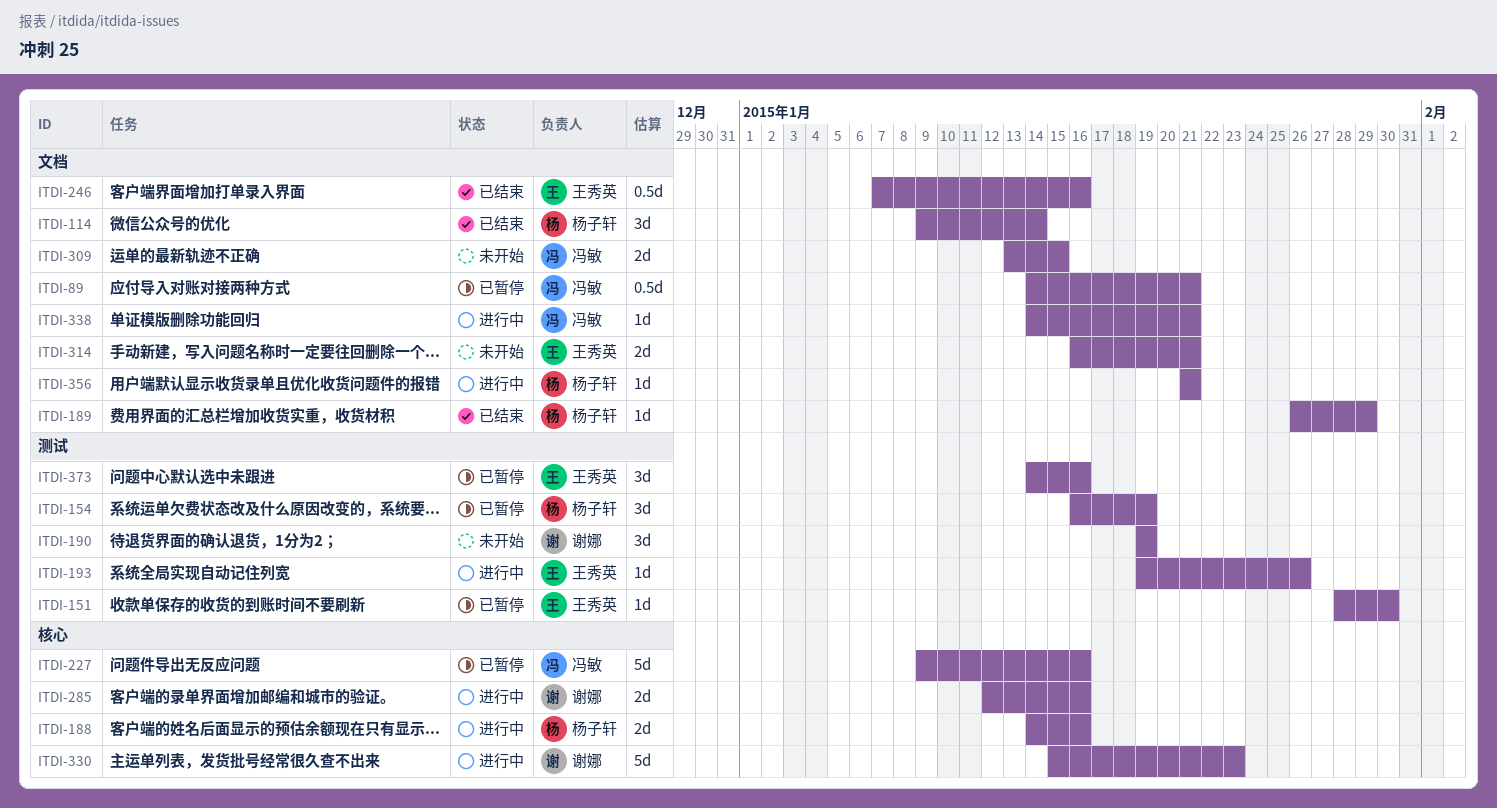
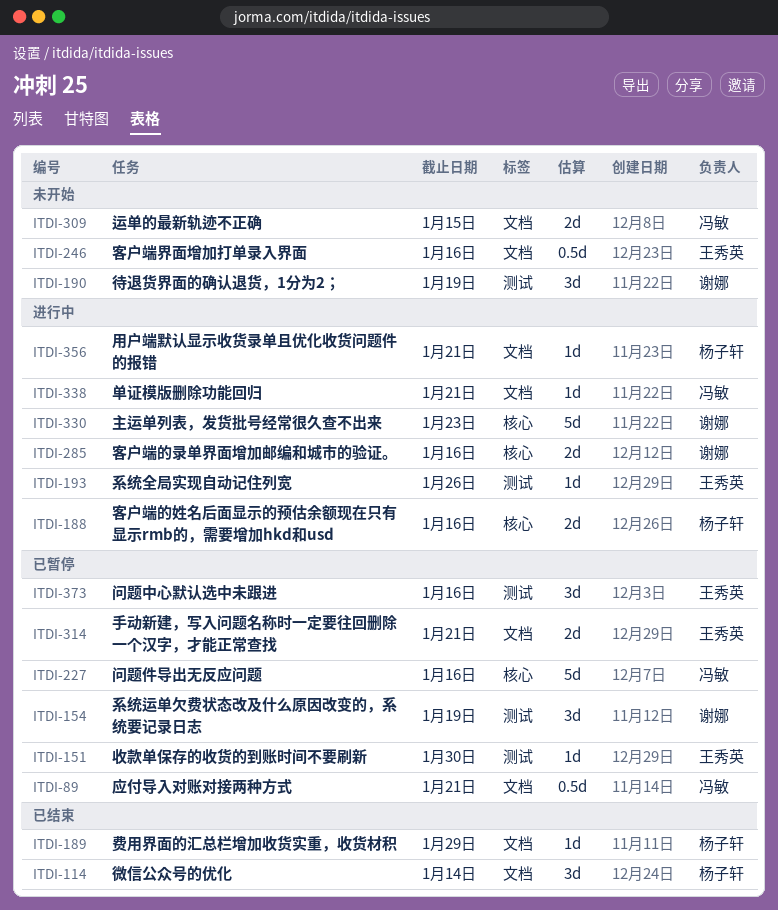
ITDI-154, owner: 杨子轩 -> 谢娜
ITDI-246, status: 已结束 -> 未开始
ITDI-314, status: 未开始 -> 已暂停

